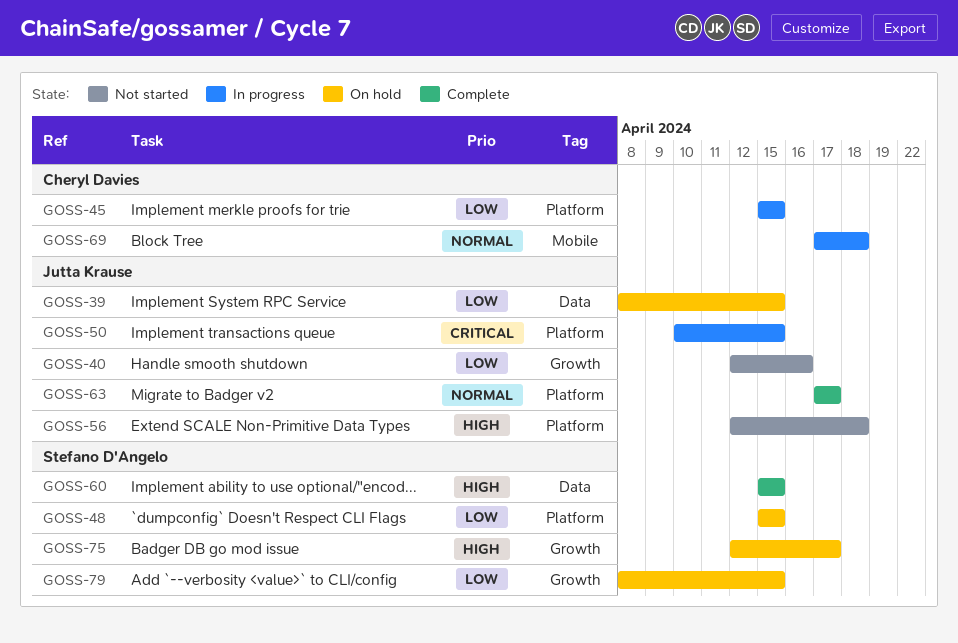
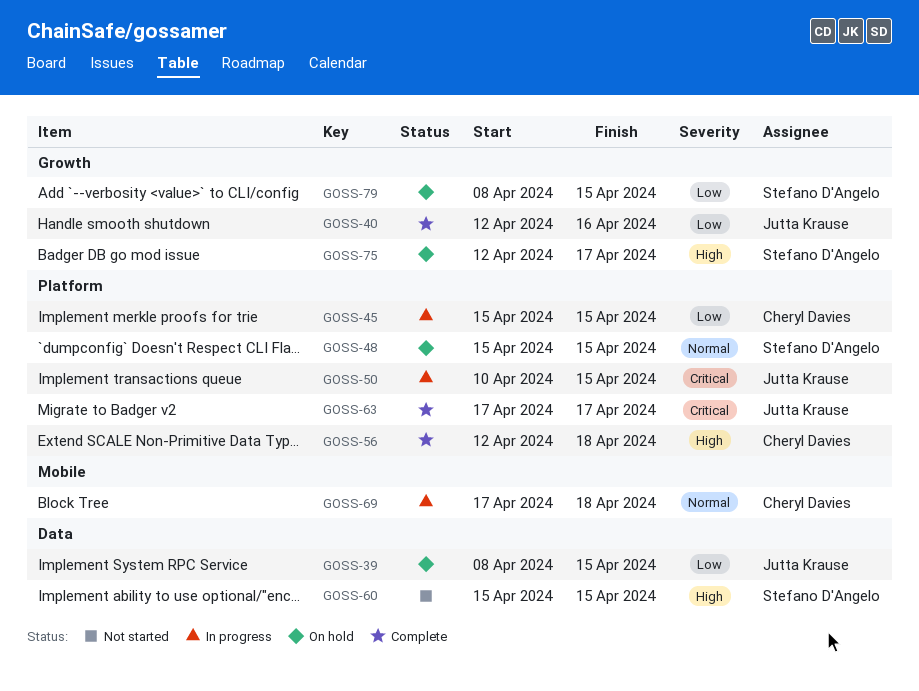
GOSS-40, status: Not started -> Complete
GOSS-48, priority: Low -> Normal
GOSS-56, status: Not started -> Complete
GOSS-56, owner: Jutta Krause -> Cheryl Davies
GOSS-60, status: Complete -> Not started
GOSS-63, priority: Normal -> Critical

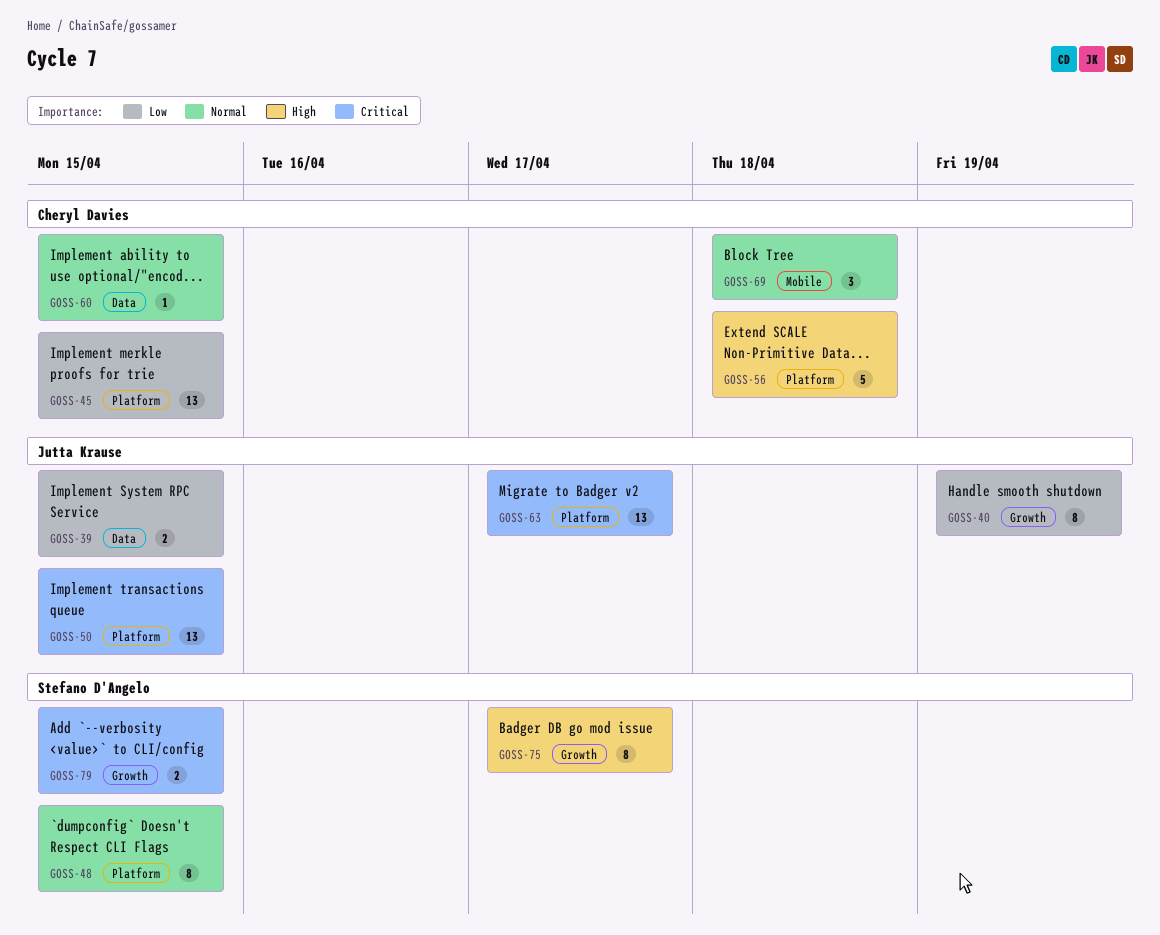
GOSS-40, due: Apr 16 -> Apr 19
GOSS-60, owner: Stefano D'Angelo -> Cheryl Davies
GOSS-60, priority: High -> Normal
GOSS-79, priority: Low -> Critical

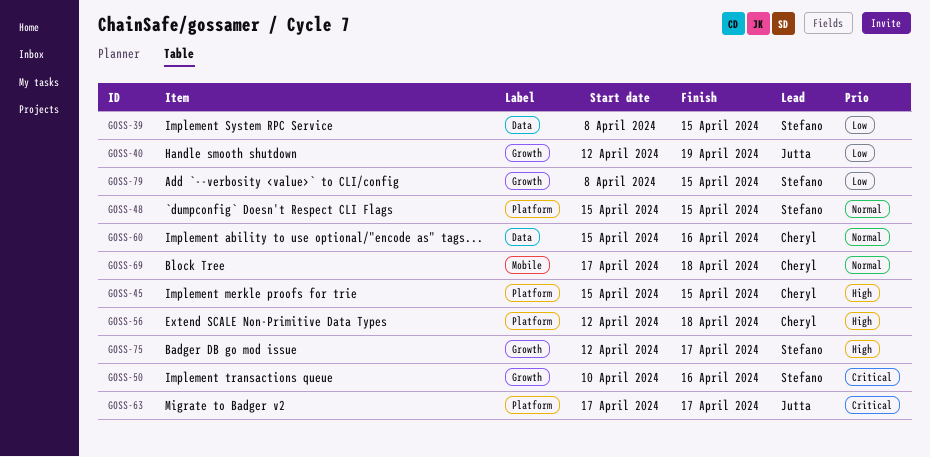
GOSS-39, owner: Jutta Krause -> Stefano D'Angelo
GOSS-45, priority: Low -> High
GOSS-50, owner: Jutta Krause -> Stefano D'Angelo
GOSS-50, label: Platform -> Growth
GOSS-50, due: Apr 15 -> Apr 16
GOSS-60, due: Apr 15 -> Apr 16
GOSS-79, priority: Critical -> Low

